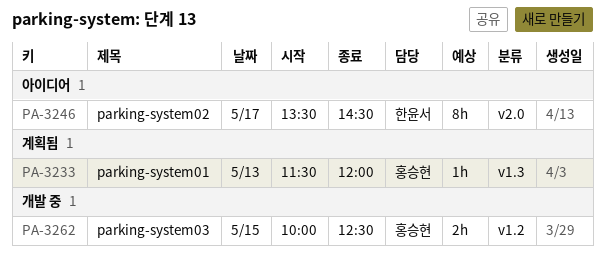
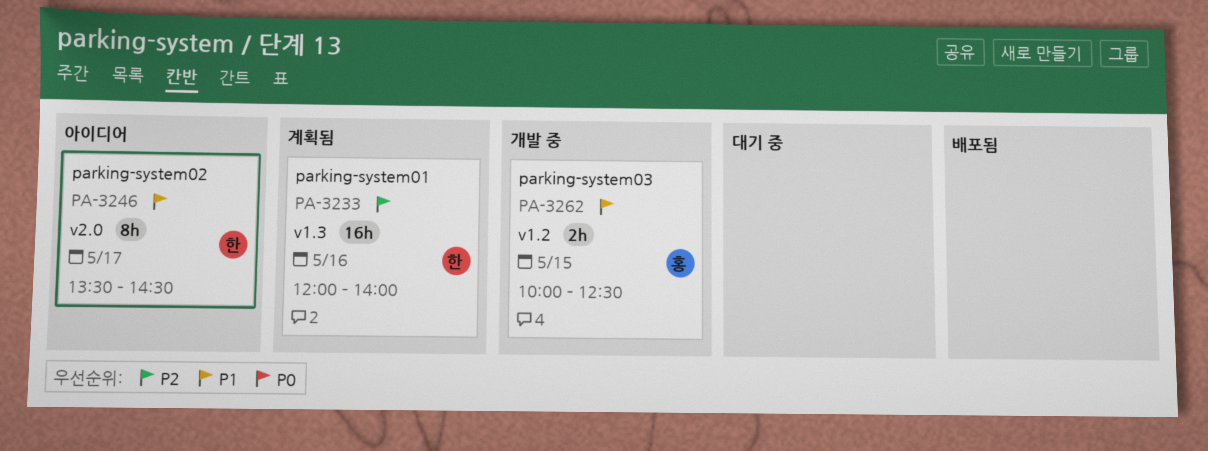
PA-3233, owner: 홍승현 -> 한윤서
PA-3233, estimate: 1h -> 16h
PA-3233, day: May 13 -> May 16
PA-3233, begins: 11:30 -> 12:00
PA-3233, ends: 12:00 -> 14:00

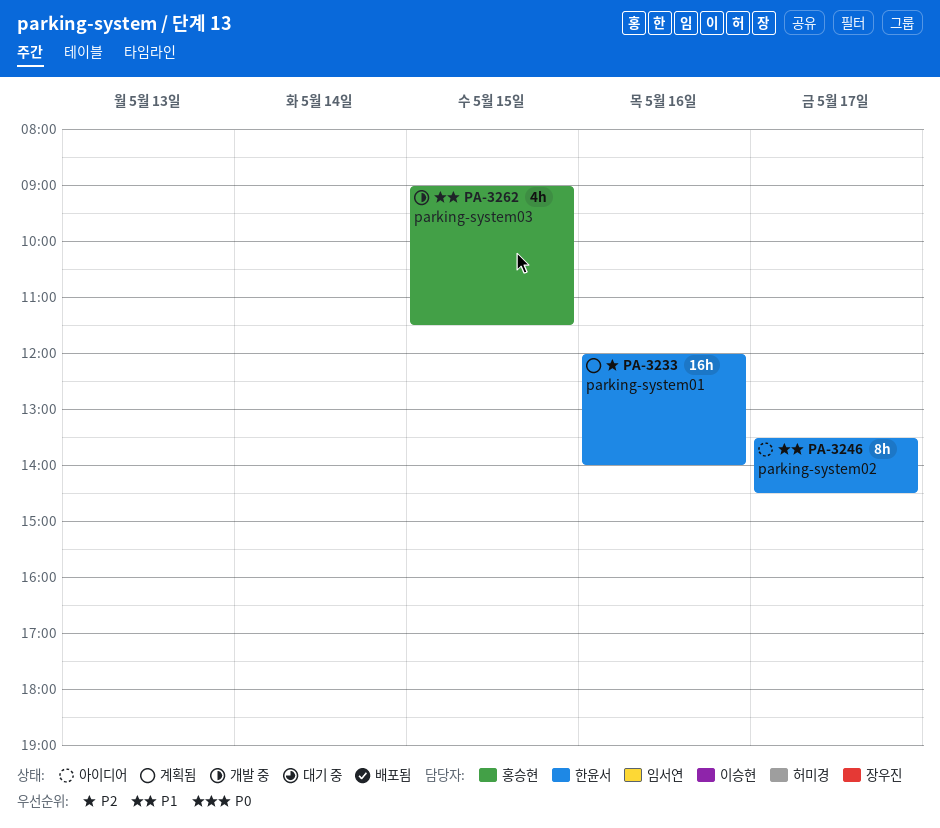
PA-3262, estimate: 2h -> 4h
PA-3262, begins: 10:00 -> 09:00
PA-3262, ends: 12:30 -> 11:30

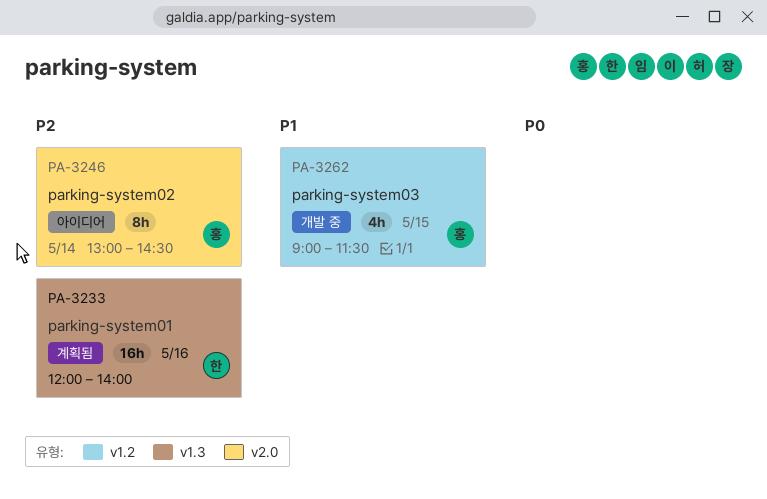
PA-3246, owner: 한윤서 -> 홍승현
PA-3246, priority: P1 -> P2
PA-3246, day: May 17 -> May 14
PA-3246, begins: 13:30 -> 13:00

